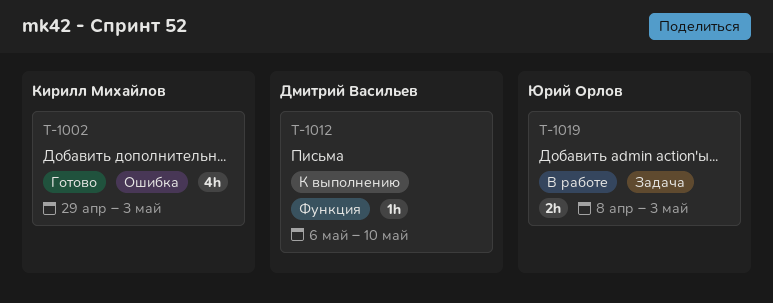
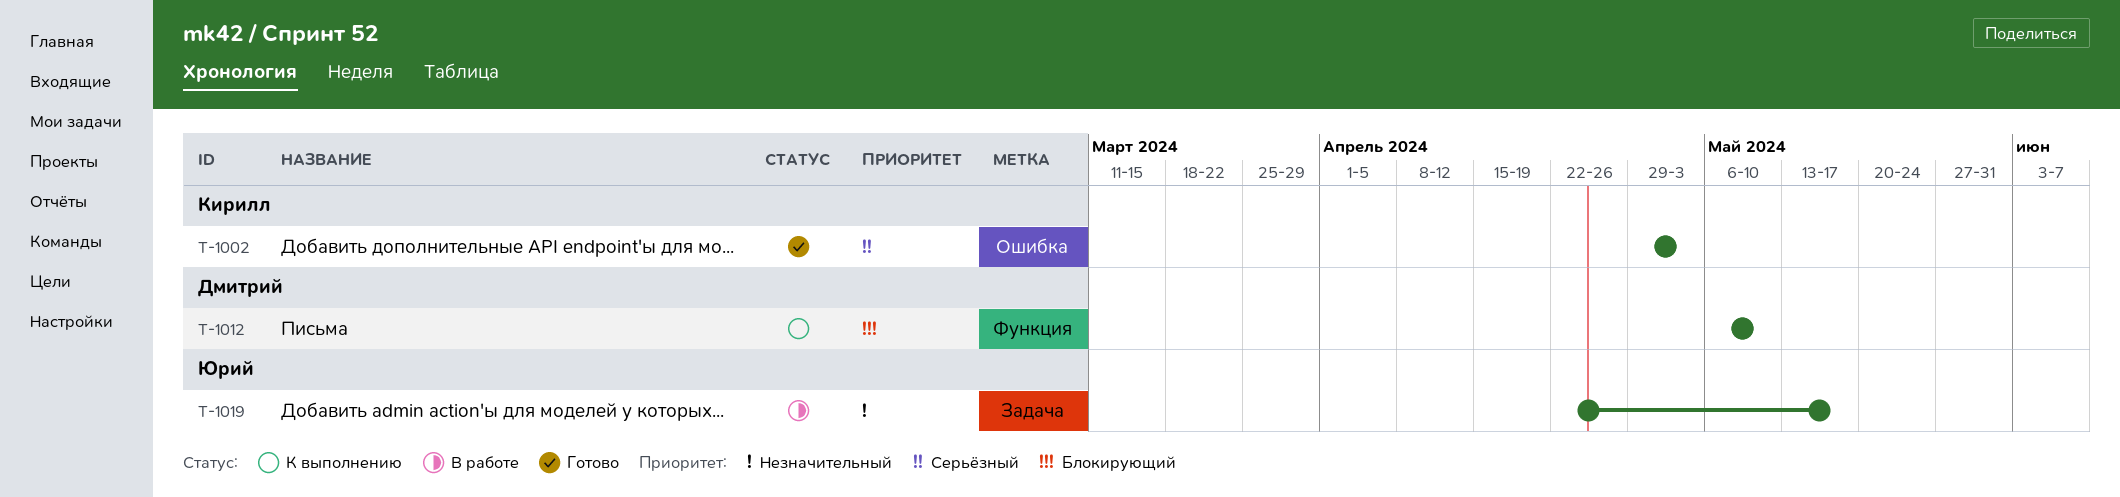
T-1019, start: Apr 8 -> Apr 22
T-1019, due: May 3 -> May 17

